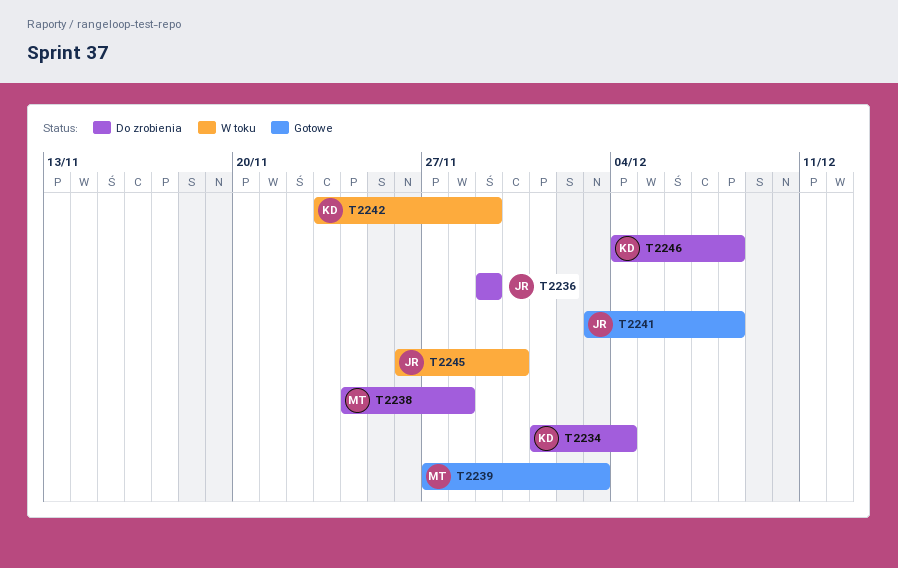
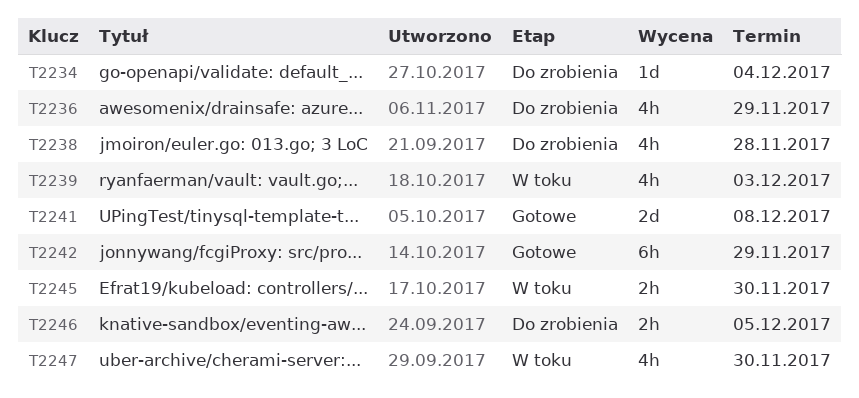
T2239, status: Gotowe -> W toku
T2242, status: W toku -> Gotowe
T2246, due: Dec 8 -> Dec 5
T2247: none -> present

